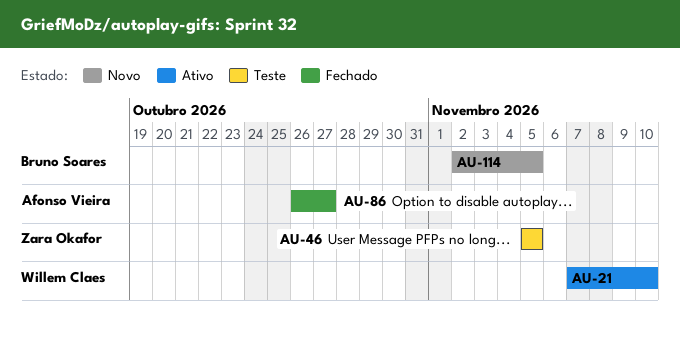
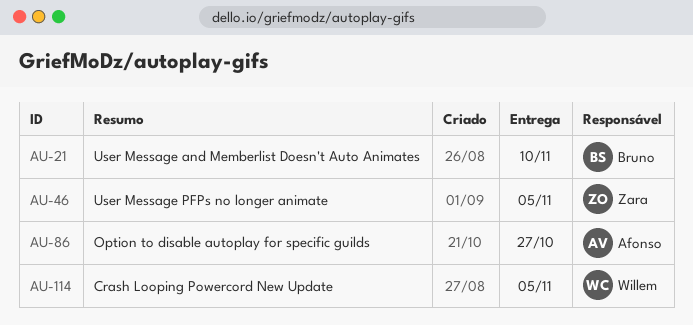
AU-21, owner: Willem Claes -> Bruno Soares
AU-114, owner: Bruno Soares -> Willem Claes

